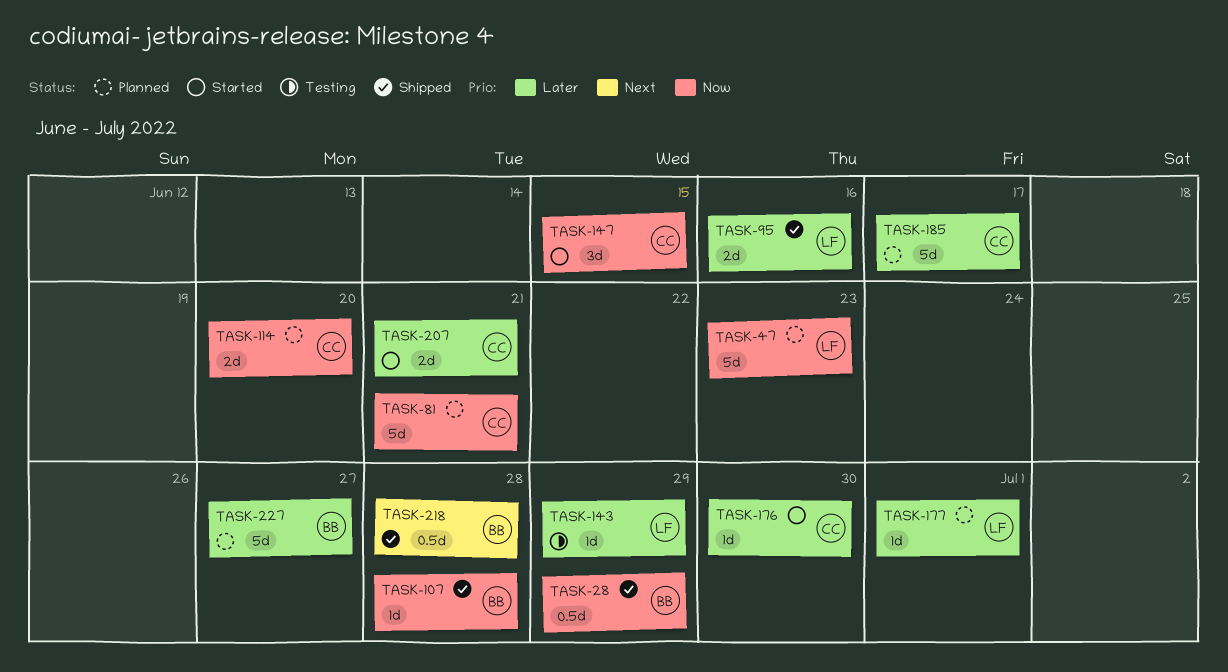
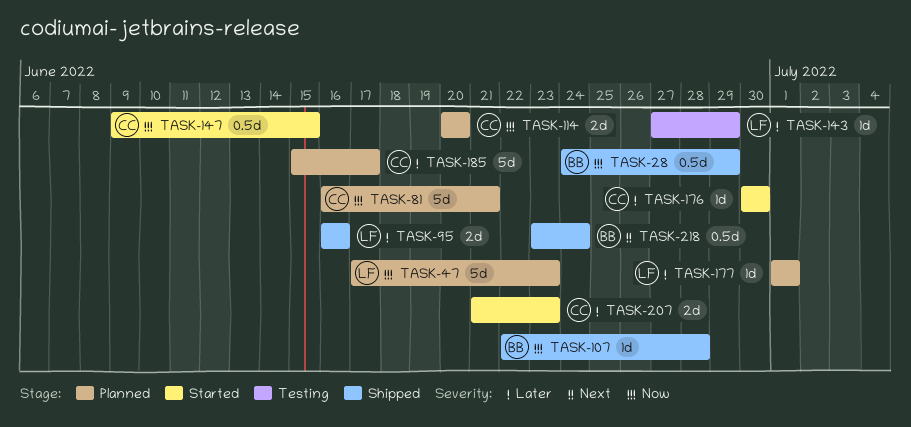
TASK-147, estimate: 3d -> 0.5d
TASK-207, due: Jun 21 -> Jun 23
TASK-218, due: Jun 28 -> Jun 24
TASK-227: present -> none

